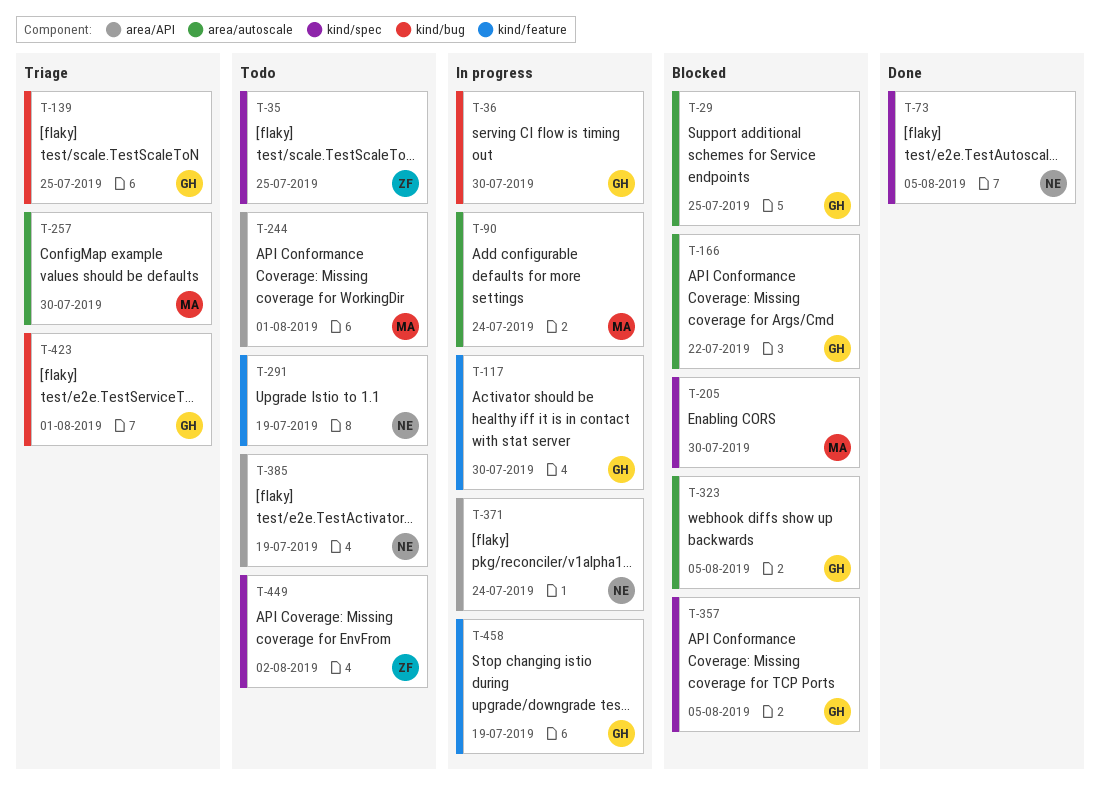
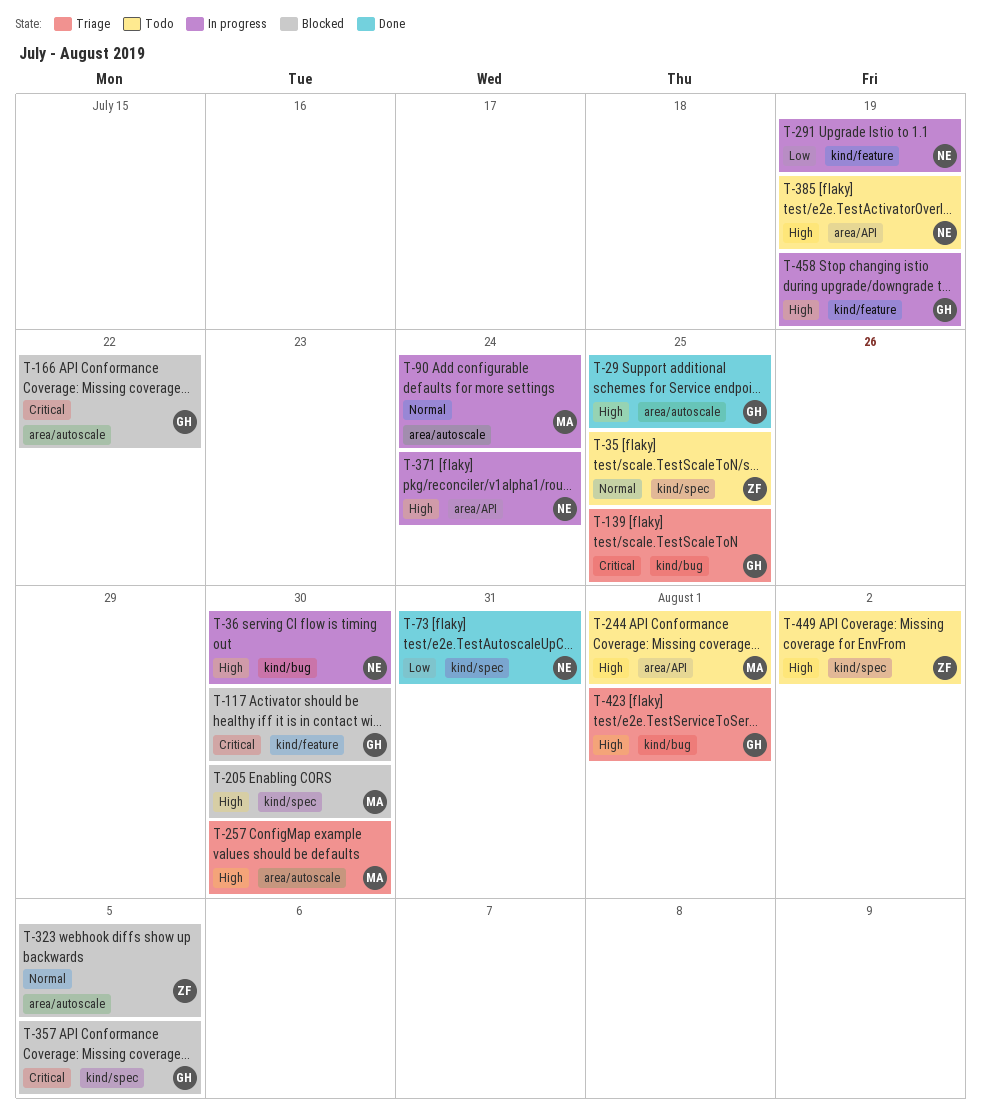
T-29, status: Blocked -> Done
T-36, owner: GH -> NE
T-73, due: Aug 5 -> Jul 31
T-117, status: In progress -> Blocked
T-291, status: Todo -> In progress
T-323, owner: GH -> ZF

